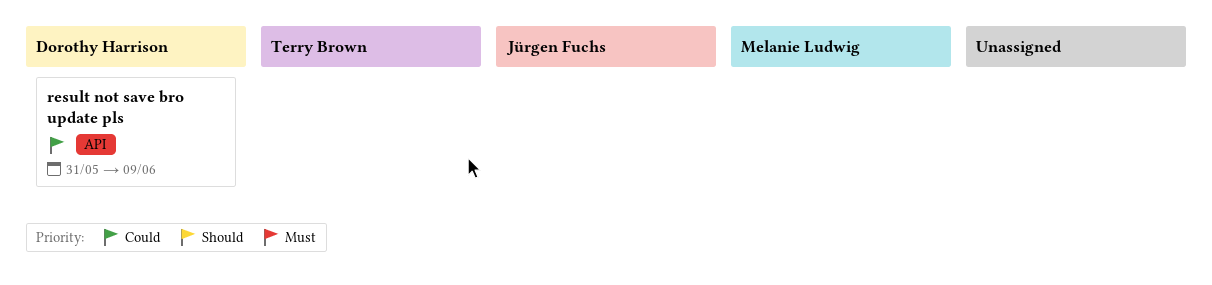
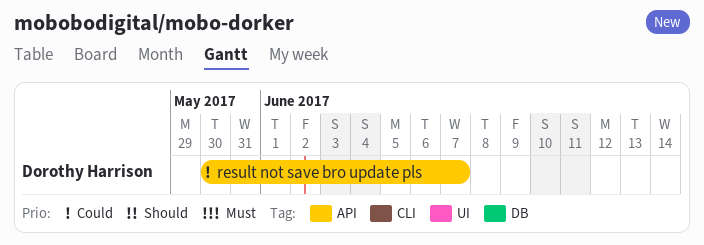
result not save bro update pls, start: May 31 -> May 30
result not save bro update pls, due: Jun 9 -> Jun 7

